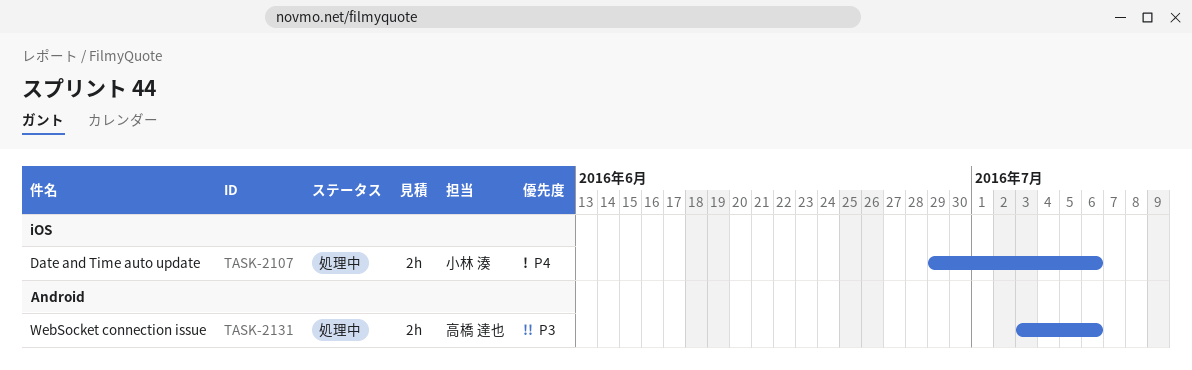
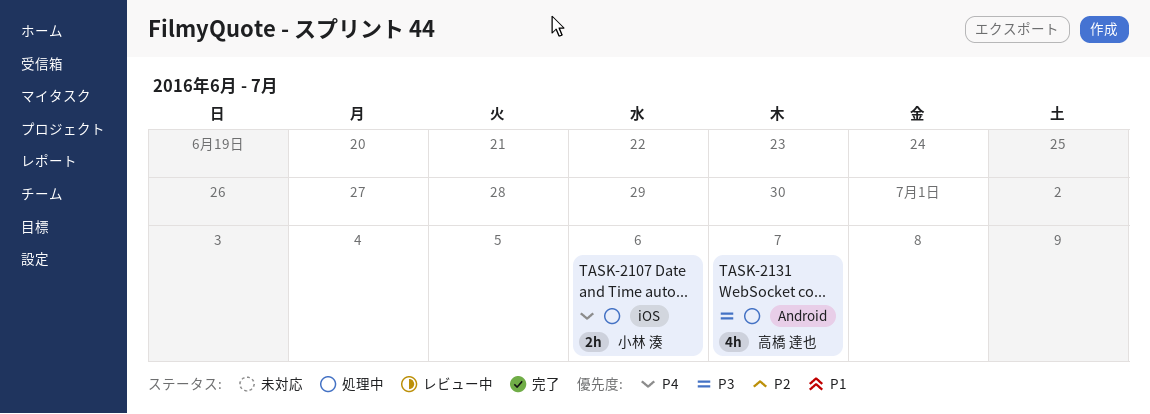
TASK-2131, estimate: 2h -> 4h
TASK-2131, due: Jul 6 -> Jul 7

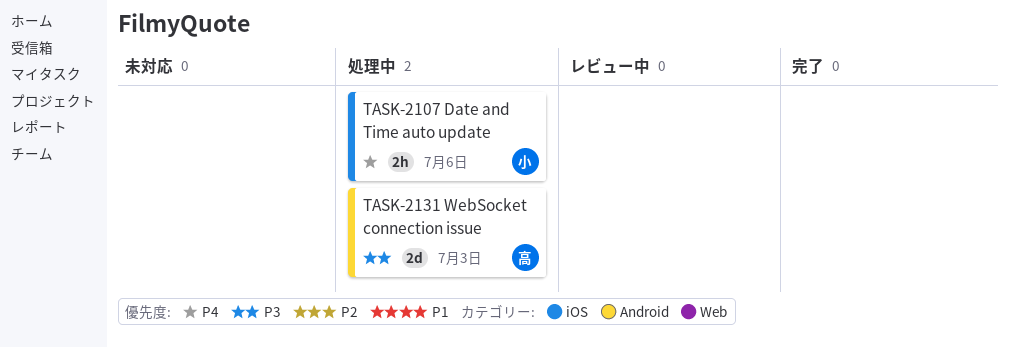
TASK-2131, estimate: 4h -> 2d
TASK-2131, due: Jul 7 -> Jul 3

